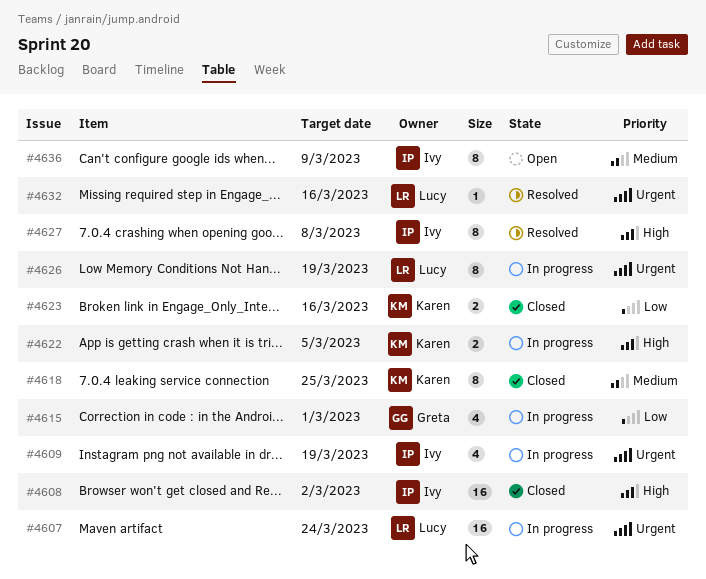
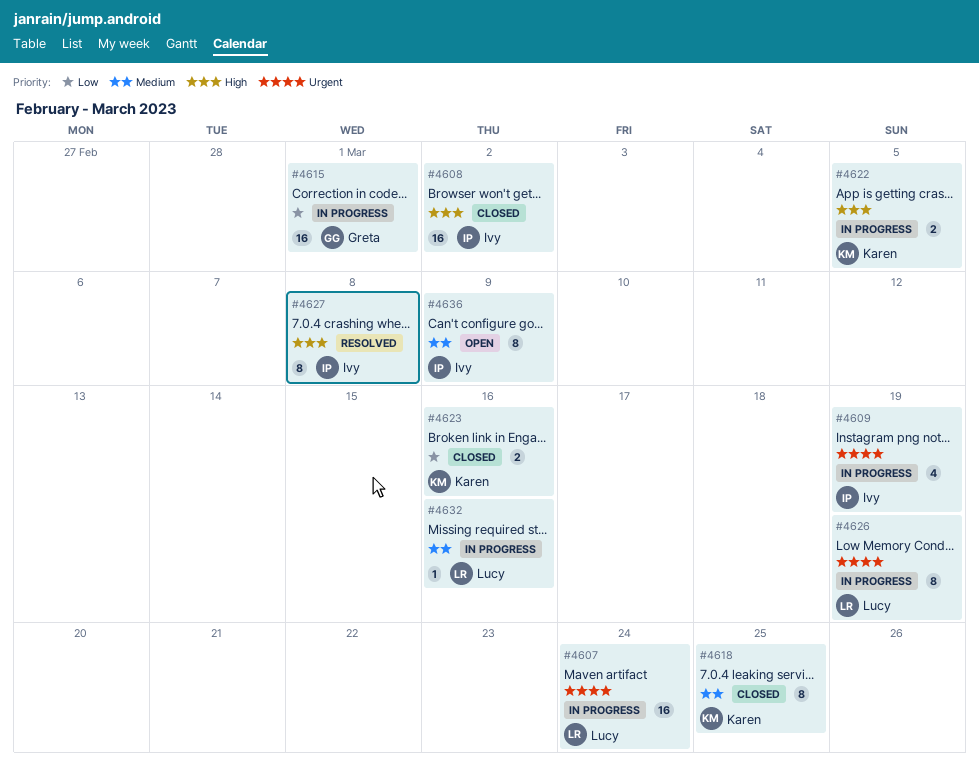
#4615, estimate: 4 -> 16
#4632, status: Resolved -> In progress
#4632, priority: Urgent -> Medium

